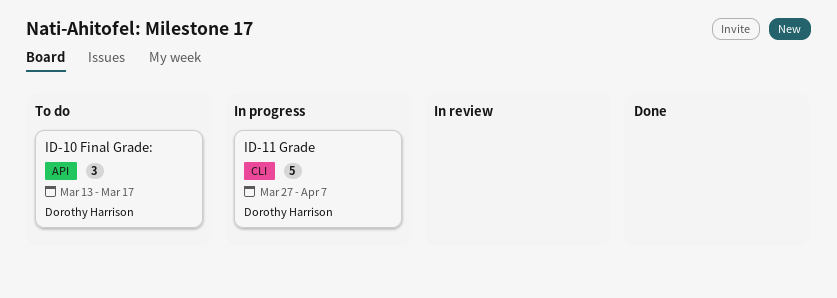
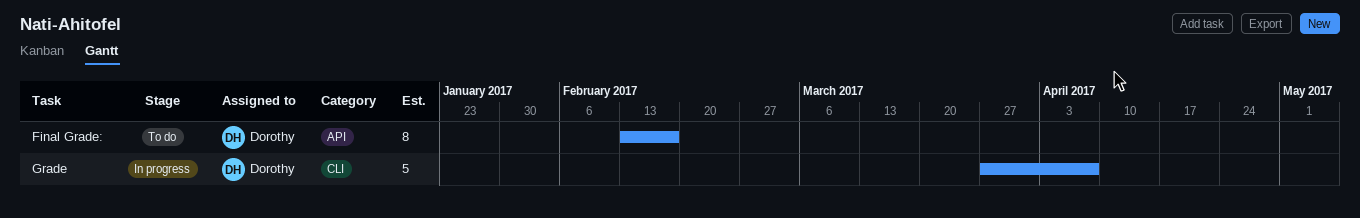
Final Grade:, estimate: 3 -> 8
Final Grade:, start: Mar 13 -> Feb 13
Final Grade:, due: Mar 17 -> Feb 17

